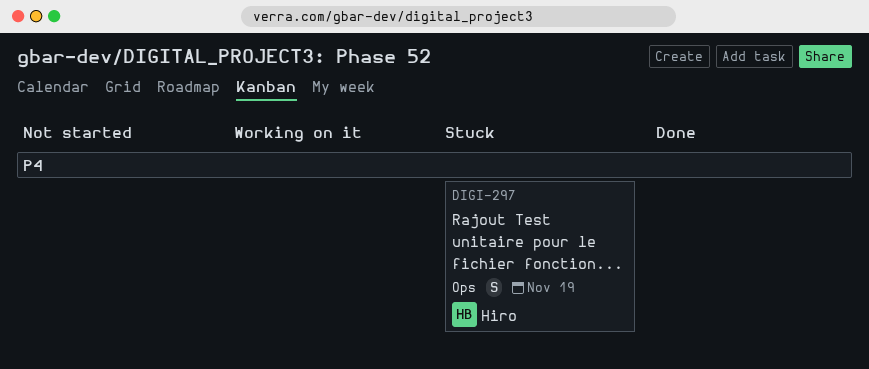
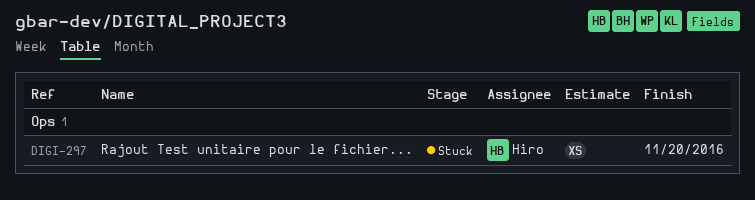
DIGI-297, estimate: S -> XS
DIGI-297, due: Nov 19 -> Nov 20

